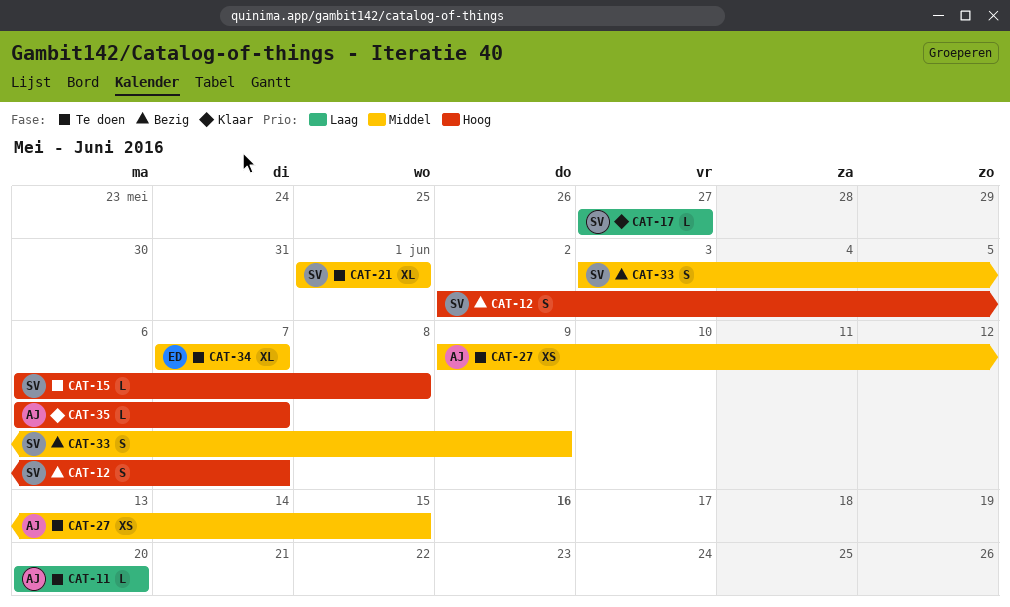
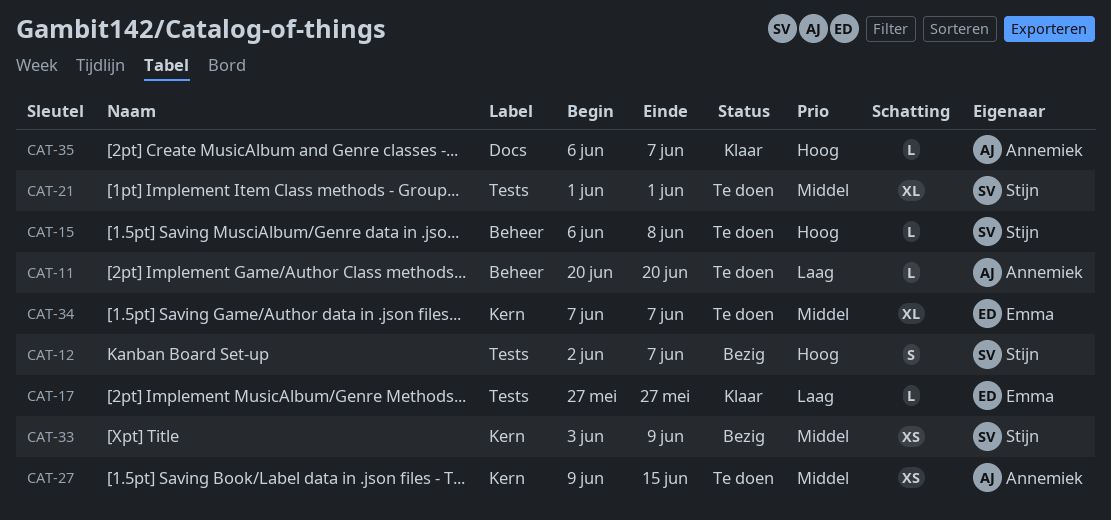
CAT-17, owner: Stijn -> Emma
CAT-33, estimate: S -> XS

